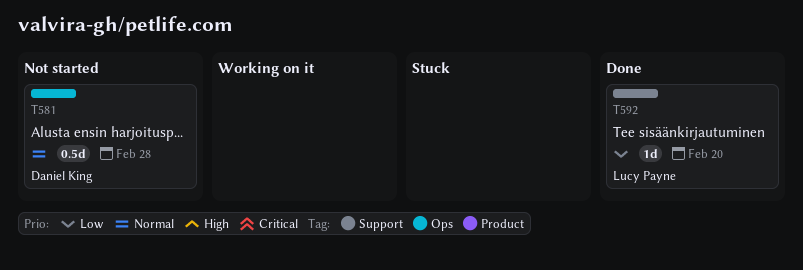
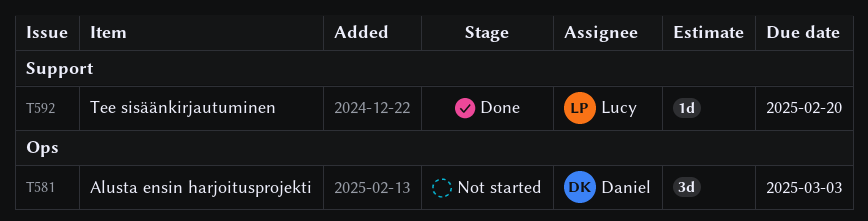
T581, estimate: 0.5d -> 3d
T581, due: Feb 28 -> Mar 3

